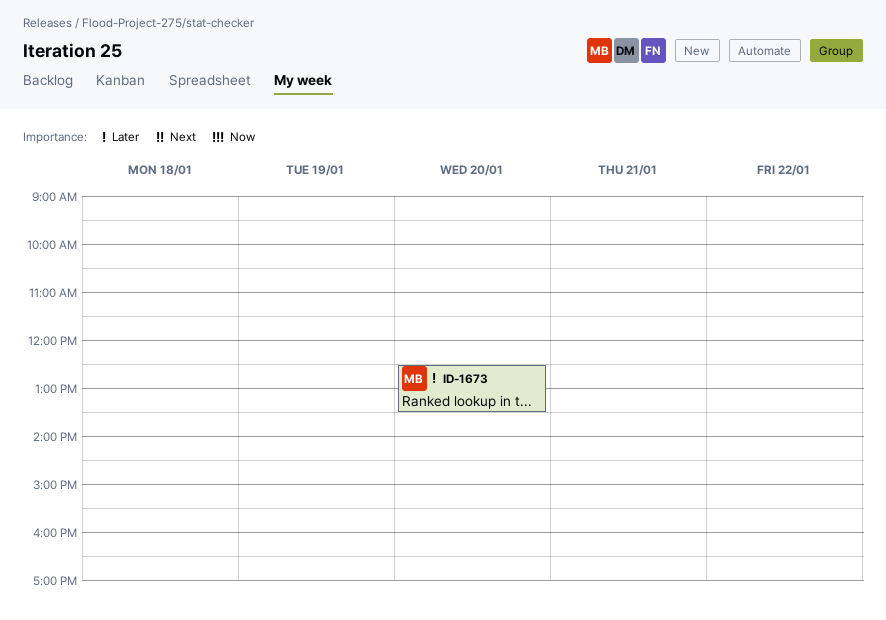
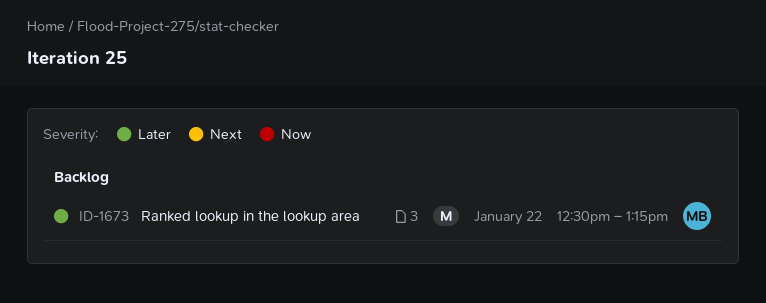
ID-1673, day: Jan 20 -> Jan 22
ID-1673, ends: 13:30 -> 13:15

